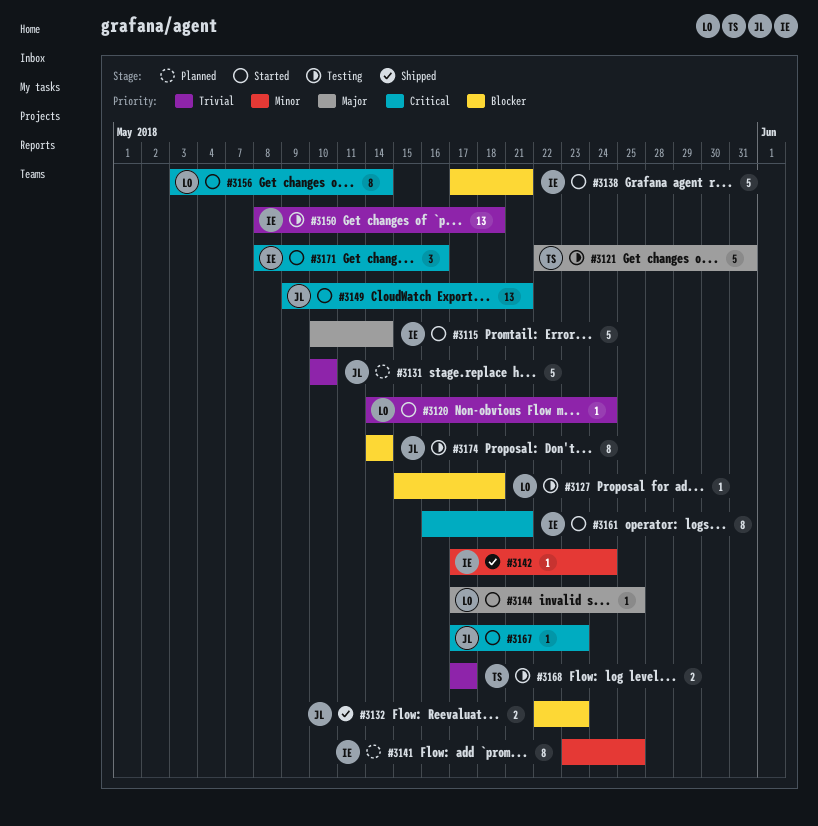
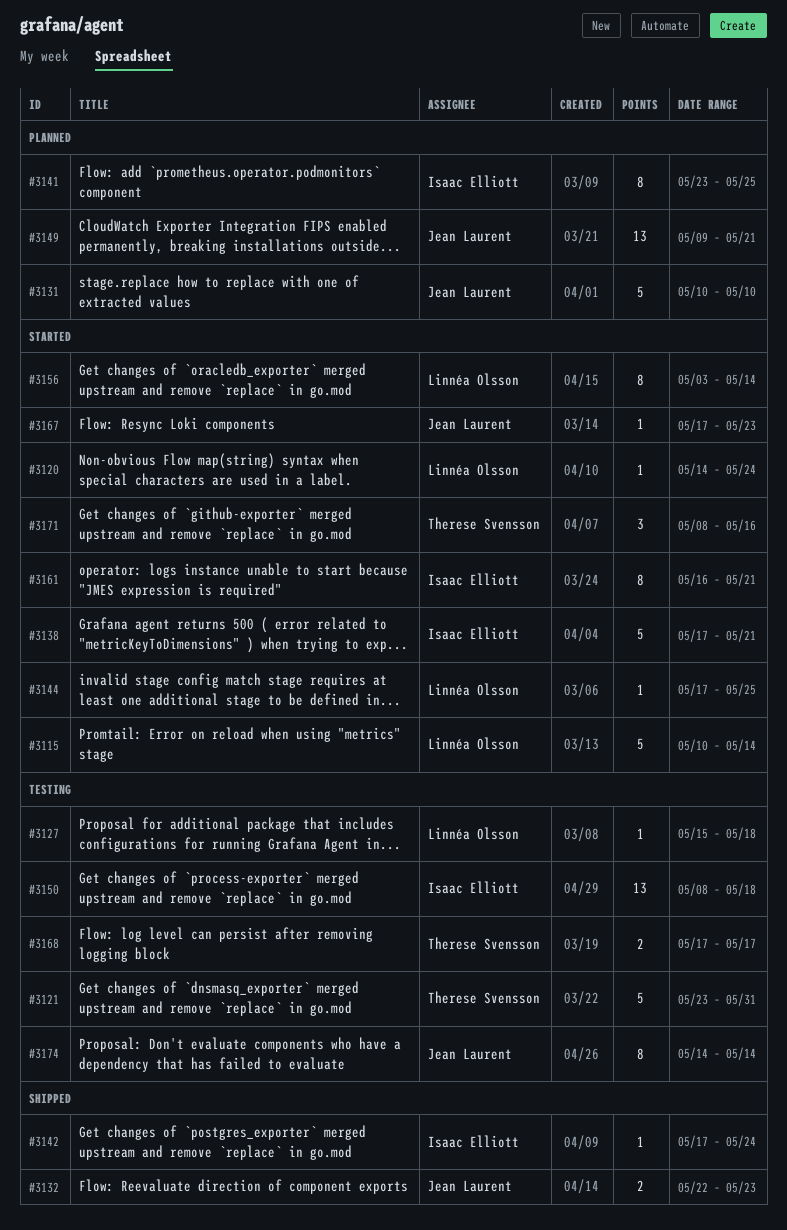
#3115, owner: Isaac Elliott -> Linnéa Olsson
#3121, start: May 22 -> May 23
#3149, status: Started -> Planned
#3171, owner: Isaac Elliott -> Therese Svensson

